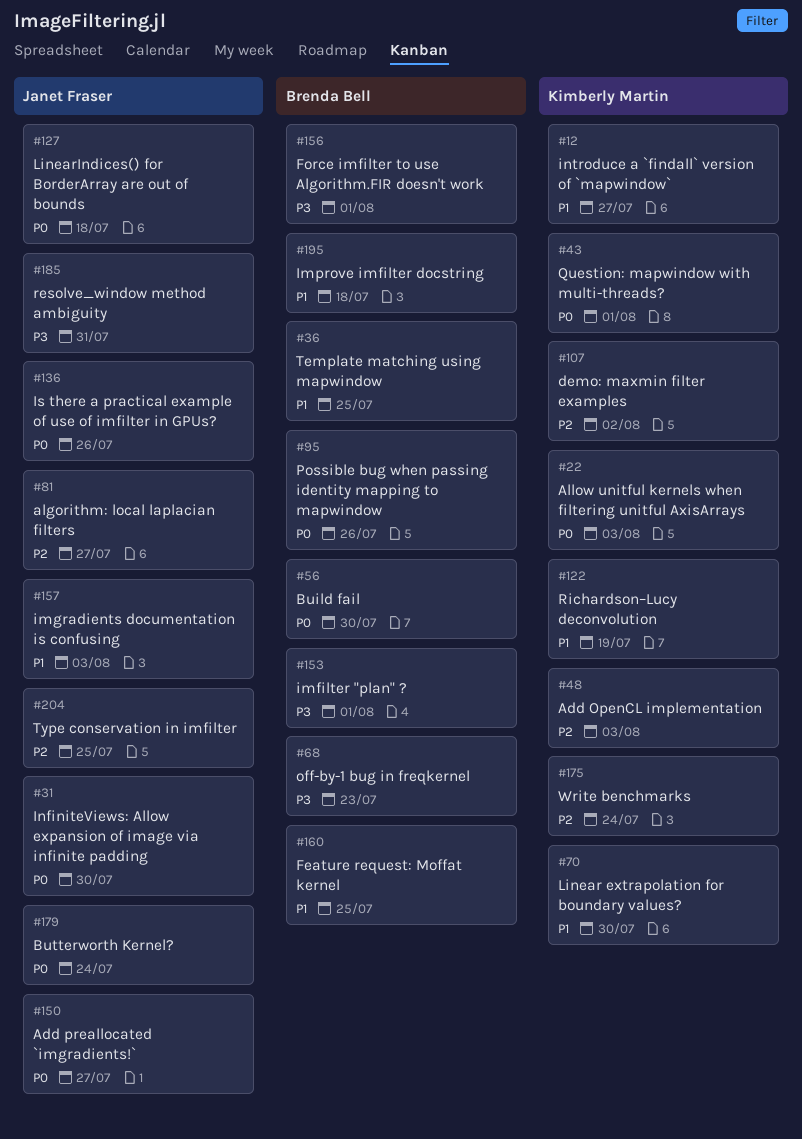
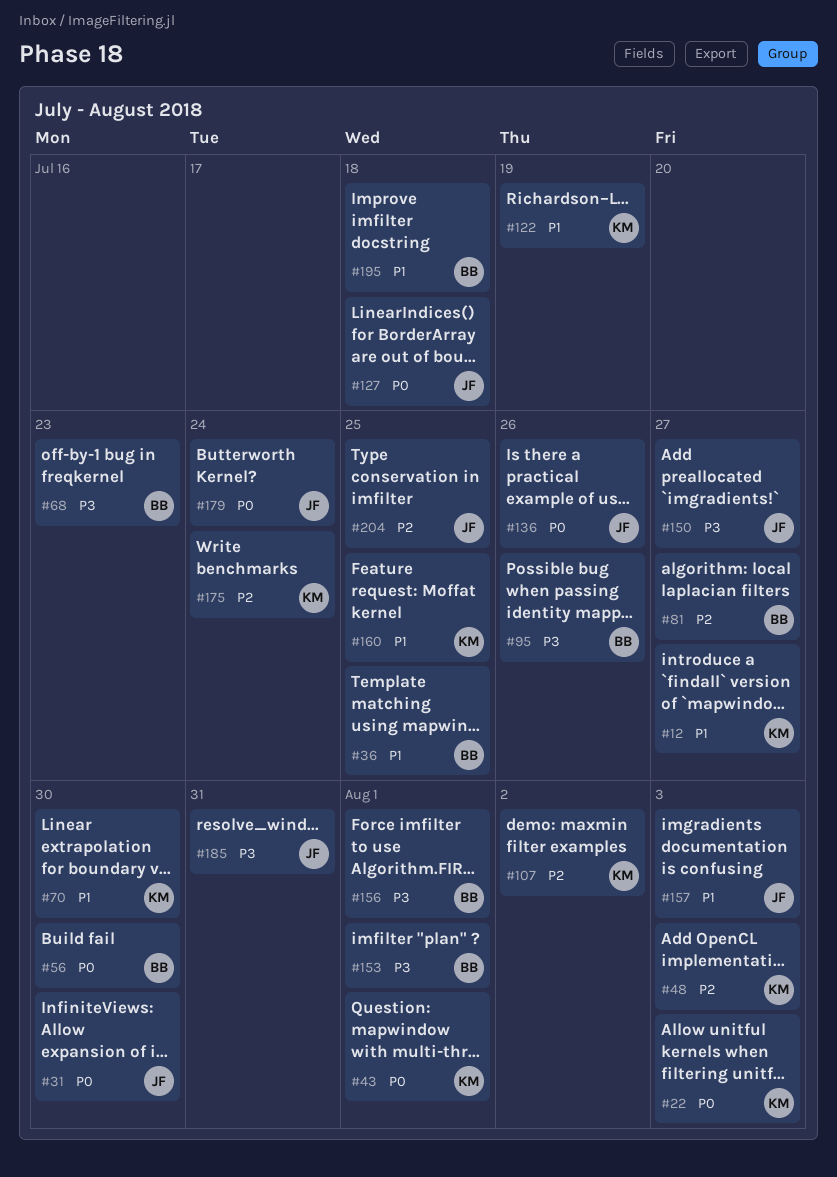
#81, owner: Janet Fraser -> Brenda Bell
#95, priority: P0 -> P3
#150, priority: P0 -> P3
#160, owner: Brenda Bell -> Kimberly Martin

